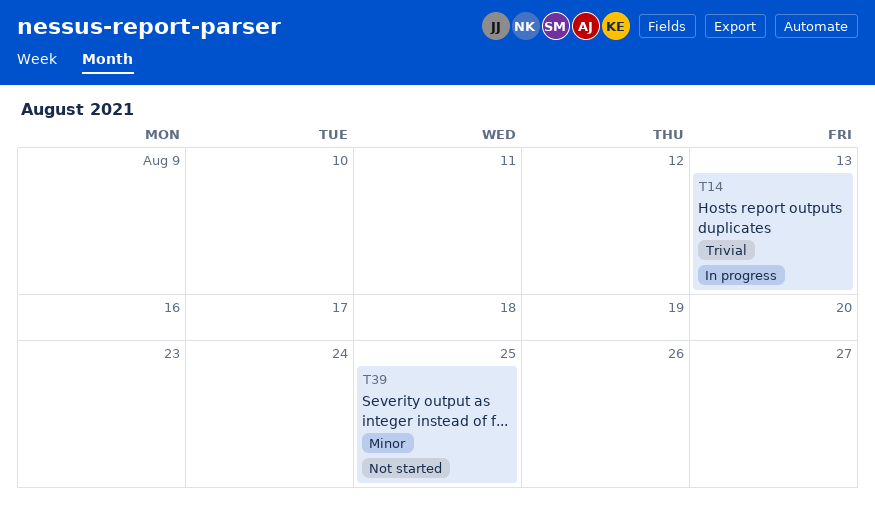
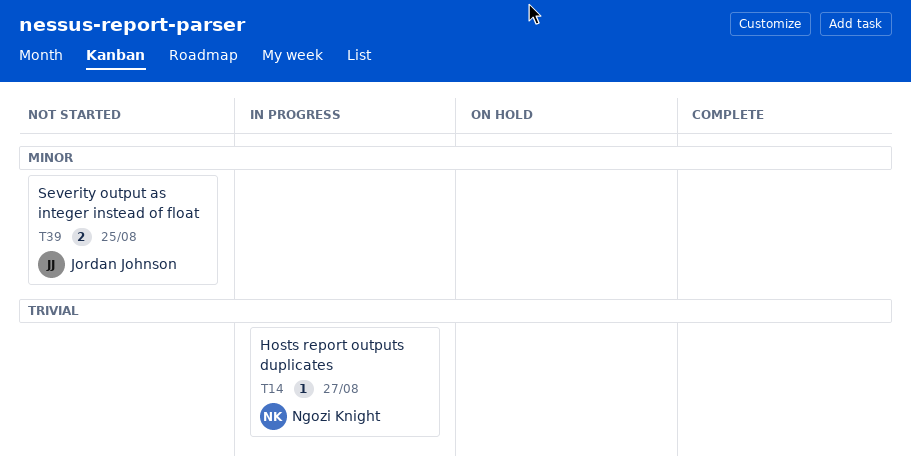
T14, due: Aug 13 -> Aug 27

